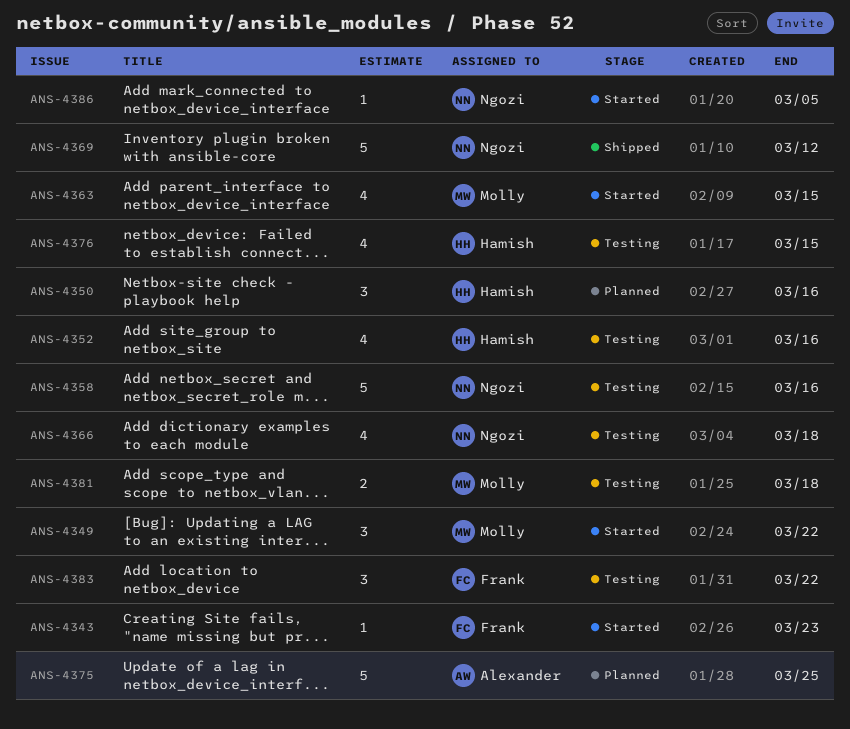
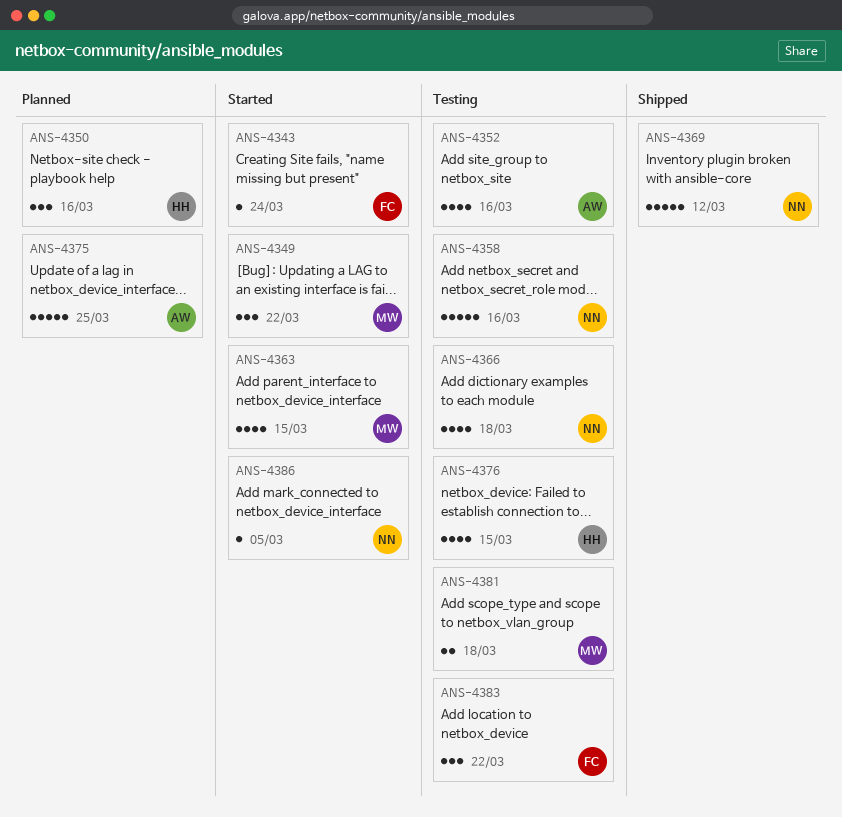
ANS-4343, due: Mar 23 -> Mar 24
ANS-4352, owner: Hamish -> Alexander

